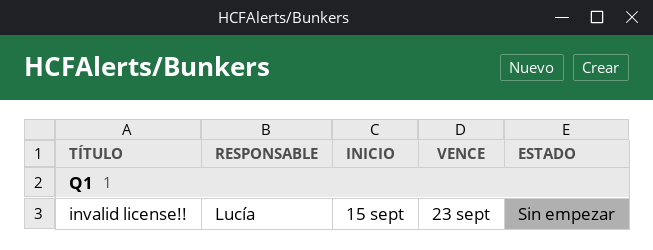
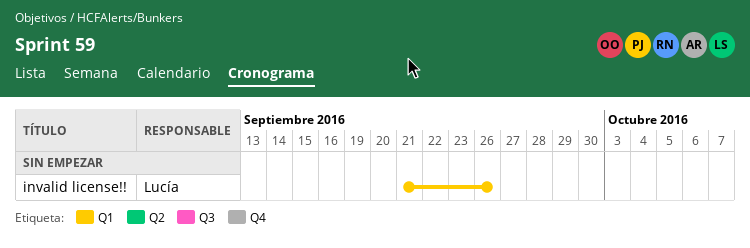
invalid license!!, start: Sep 15 -> Sep 21
invalid license!!, due: Sep 23 -> Sep 26

